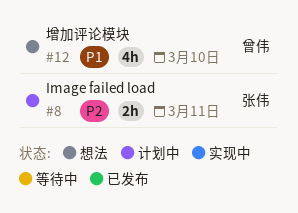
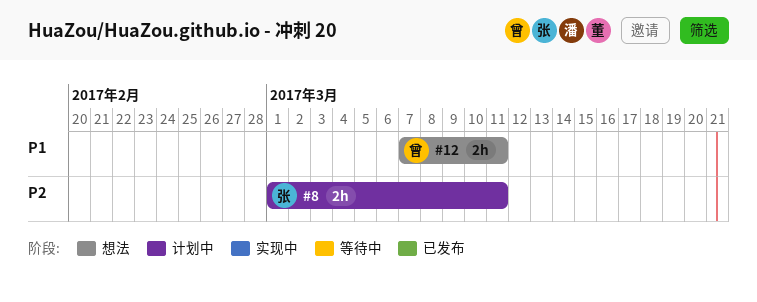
#12, estimate: 4h -> 2h
#12, due: Mar 10 -> Mar 11

